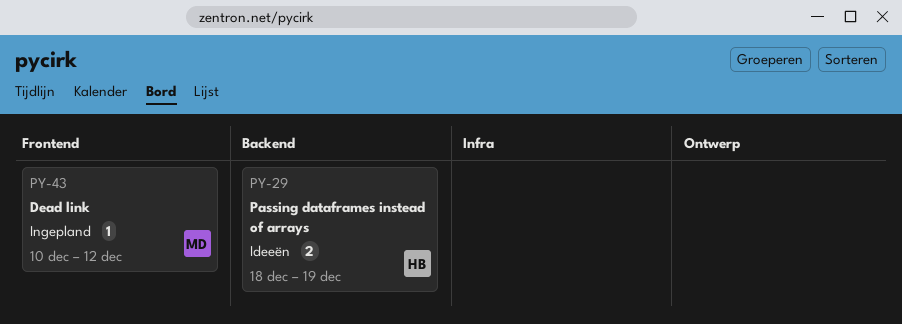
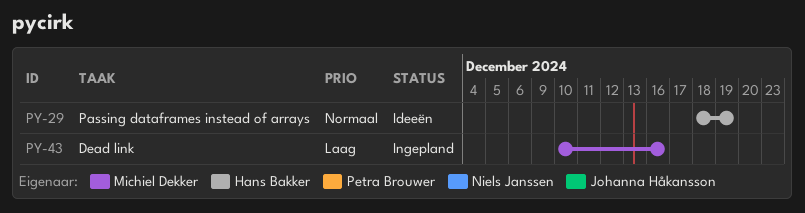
PY-43, due: Dec 12 -> Dec 16

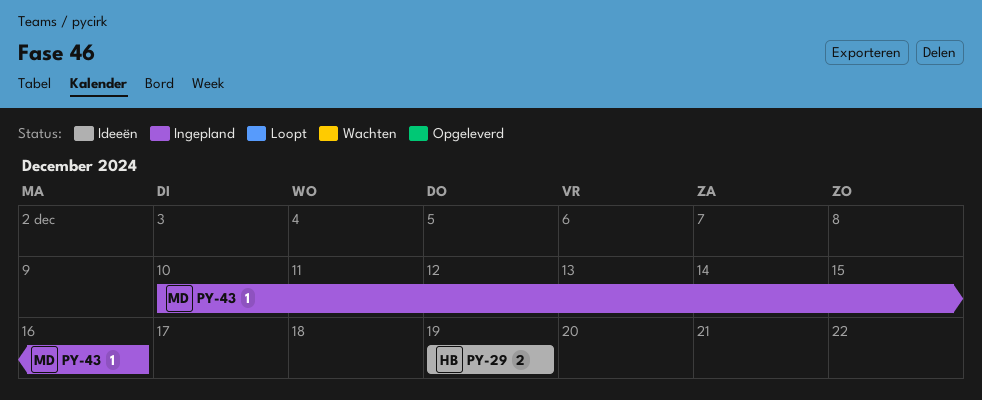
PY-29, start: Dec 18 -> Dec 19

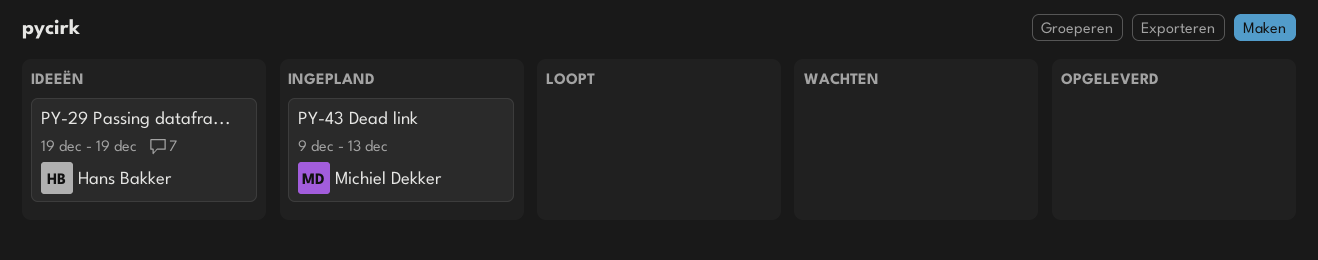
PY-43, start: Dec 10 -> Dec 9
PY-43, due: Dec 16 -> Dec 13

